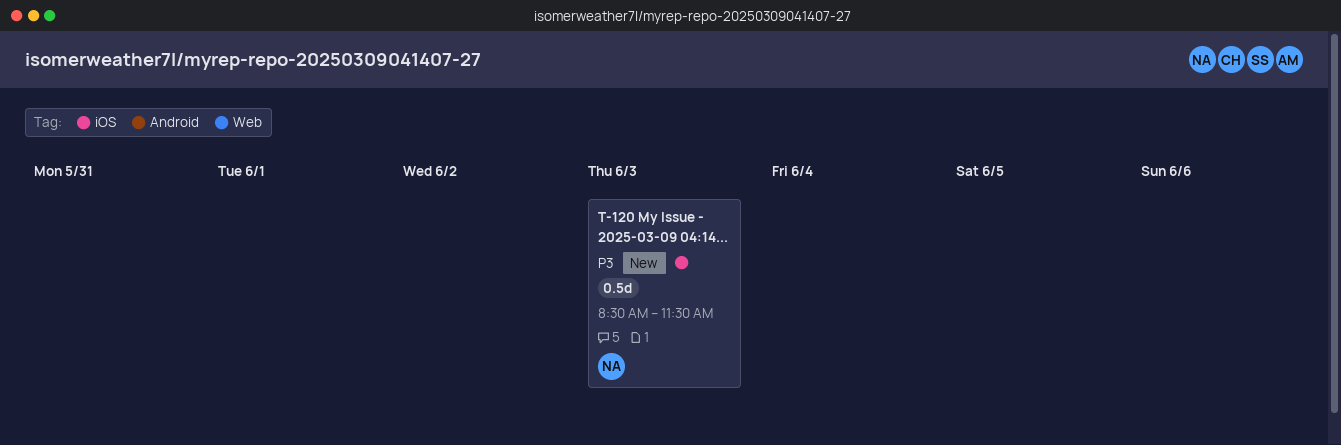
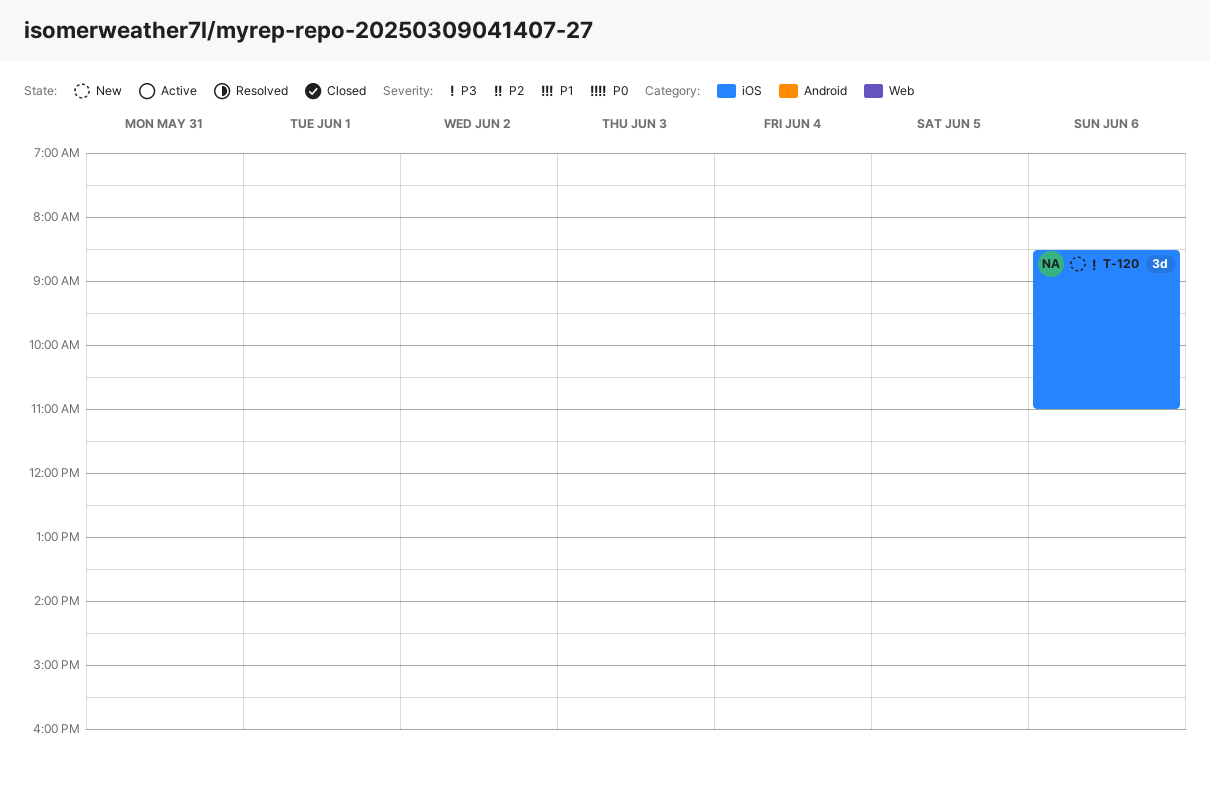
T-120, estimate: 0.5d -> 3d
T-120, day: Jun 3 -> Jun 6
T-120, ends: 11:30 -> 11:00

